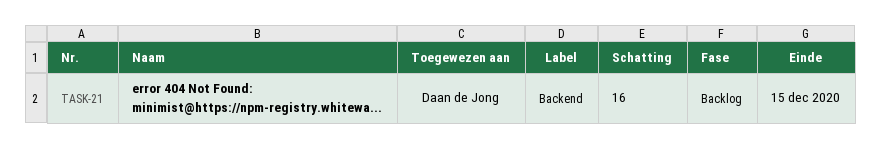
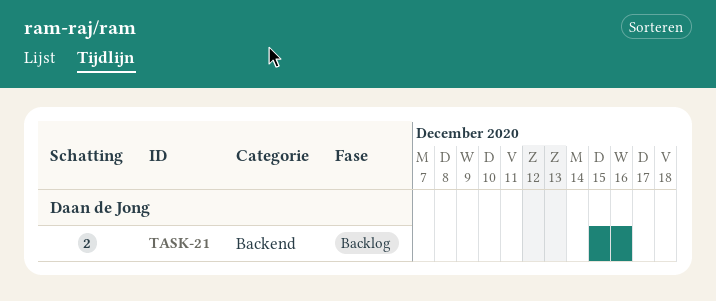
TASK-21, estimate: 16 -> 2
TASK-21, due: Dec 15 -> Dec 16

